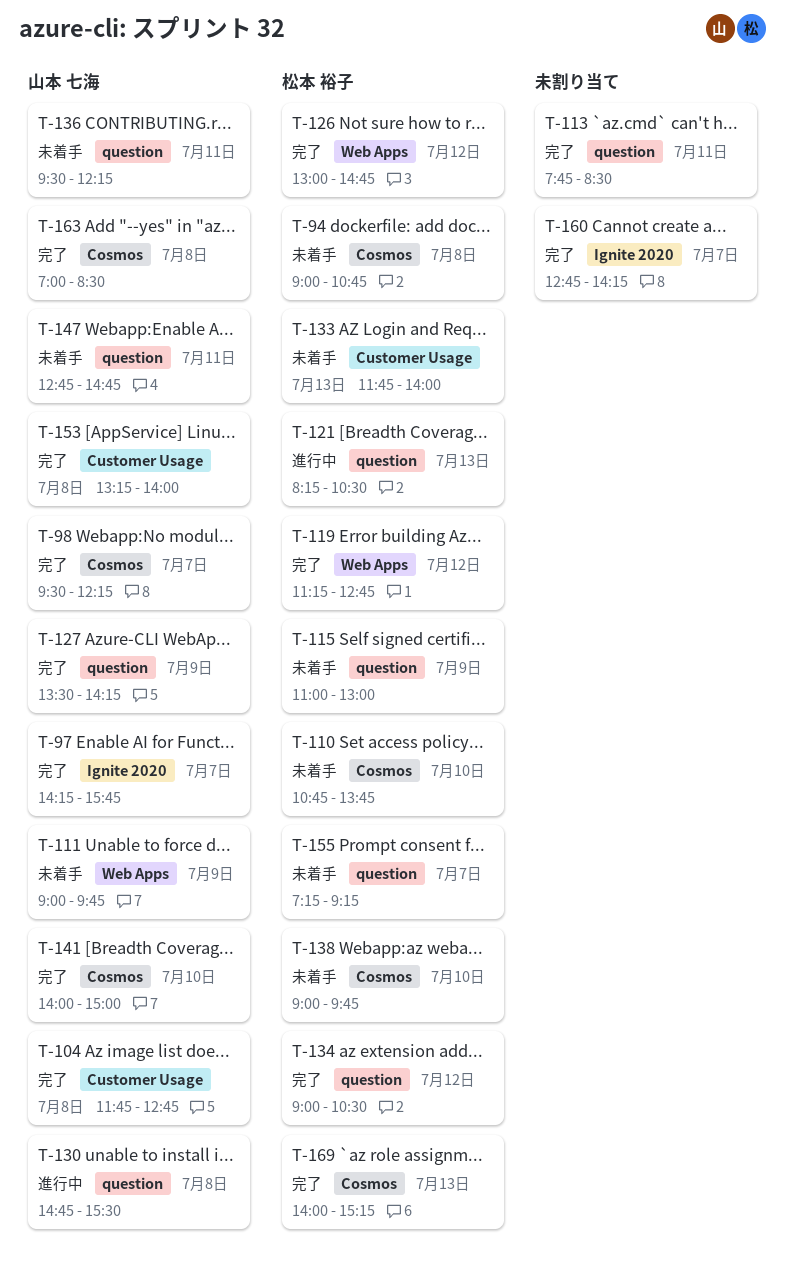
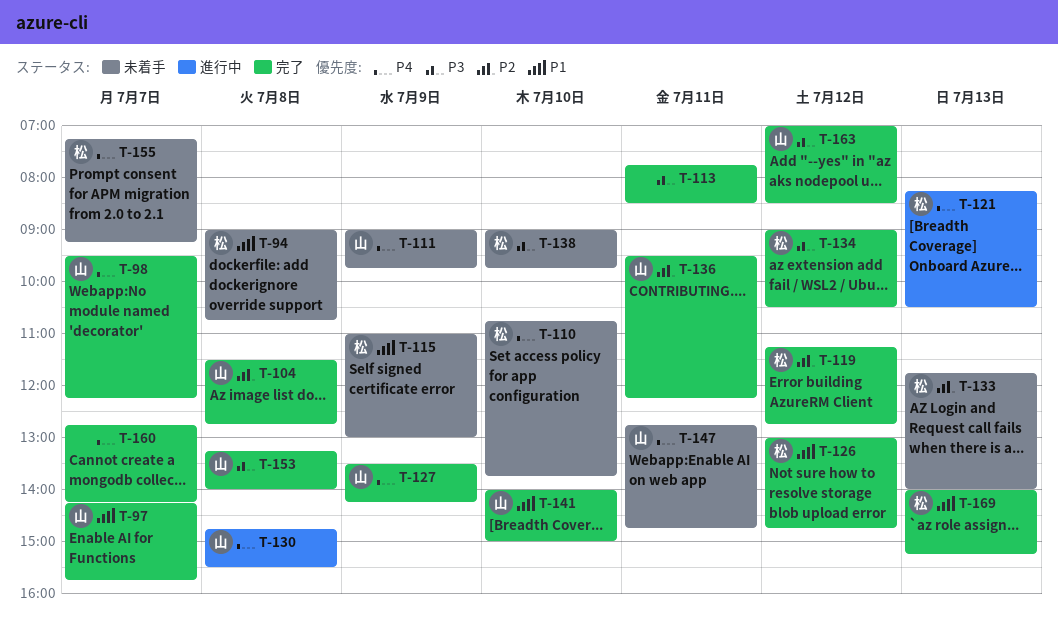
T-104, begins: 11:45 -> 11:30
T-136, status: 未着手 -> 完了
T-163, day: Jul 8 -> Jul 12

